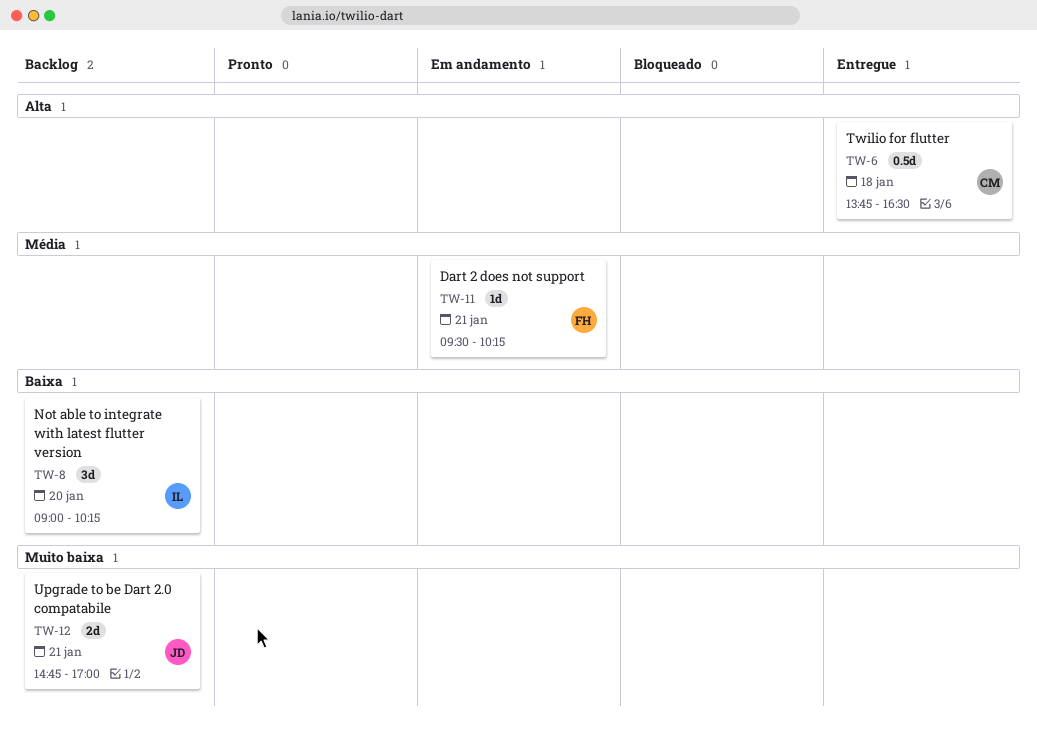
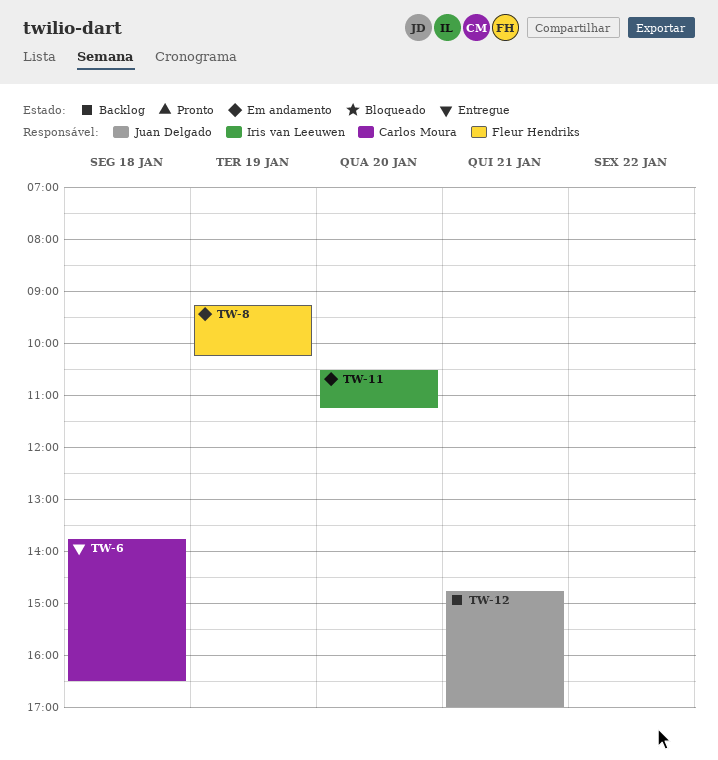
TW-8, status: Backlog -> Em andamento
TW-8, owner: Iris van Leeuwen -> Fleur Hendriks
TW-8, day: Jan 20 -> Jan 19
TW-8, begins: 09:00 -> 09:15
TW-11, owner: Fleur Hendriks -> Iris van Leeuwen
TW-11, day: Jan 21 -> Jan 20
TW-11, begins: 09:30 -> 10:30
TW-11, ends: 10:15 -> 11:15

